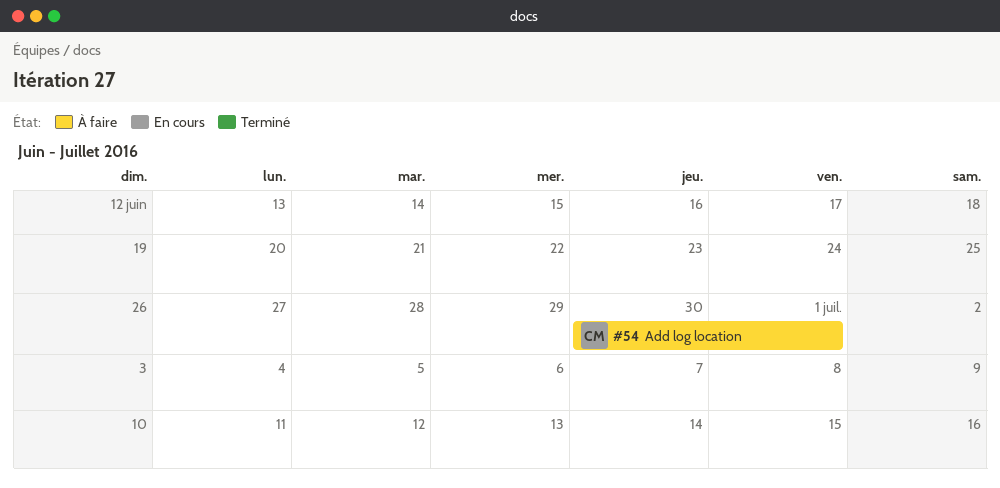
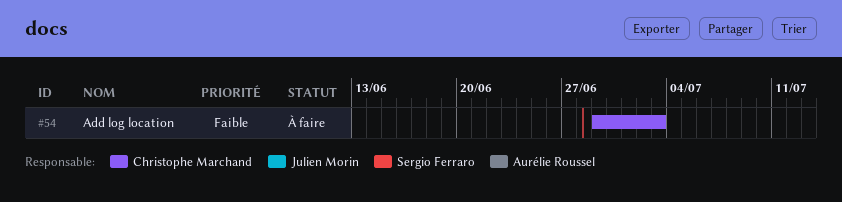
#54, start: Jun 30 -> Jun 29
#54, due: Jul 1 -> Jul 3

